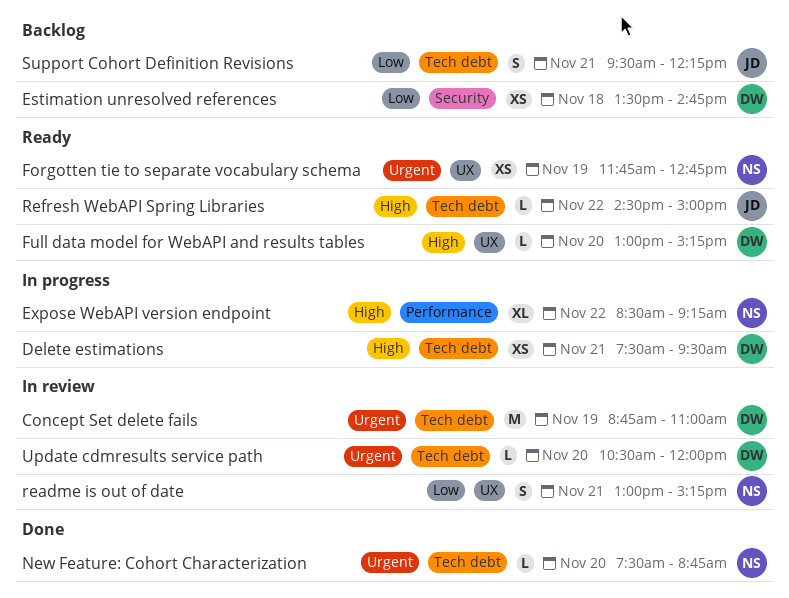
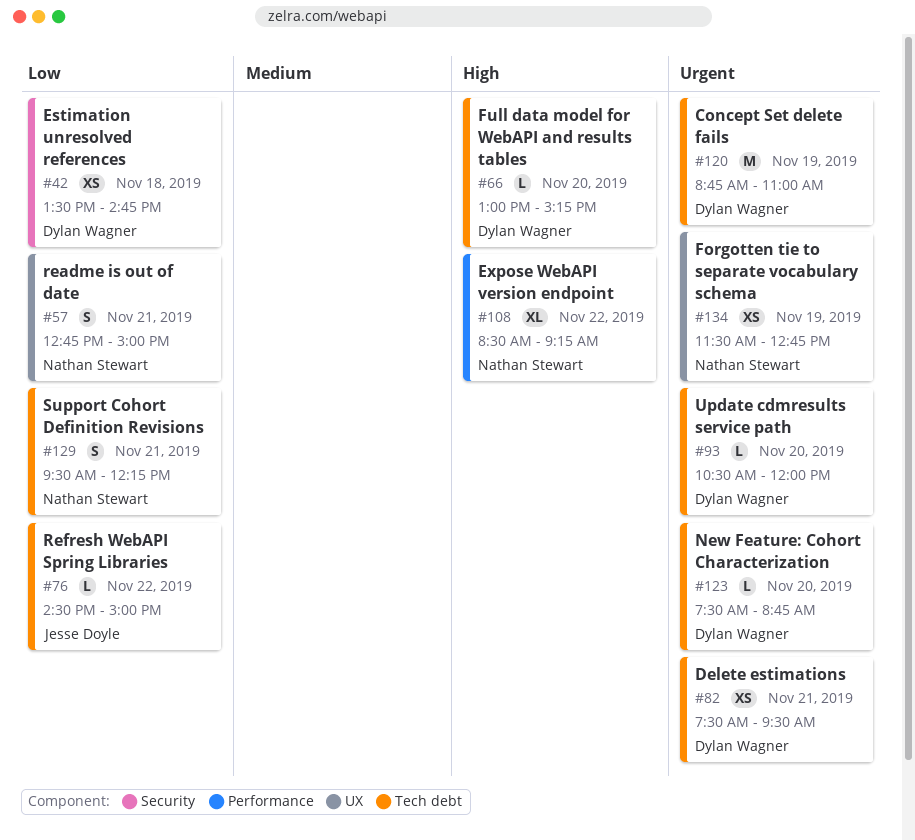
Delete estimations, priority: High -> Urgent
Forgotten tie to separate vocabulary schema, begins: 11:45 -> 11:30
Full data model for WebAPI and results tables, label: UX -> Tech debt
New Feature: Cohort Characterization, owner: Nathan Stewart -> Dylan Wagner
readme is out of date, begins: 13:00 -> 12:45
readme is out of date, ends: 15:15 -> 15:00
Refresh WebAPI Spring Libraries, priority: High -> Low
Support Cohort Definition Revisions, owner: Jesse Doyle -> Nathan Stewart

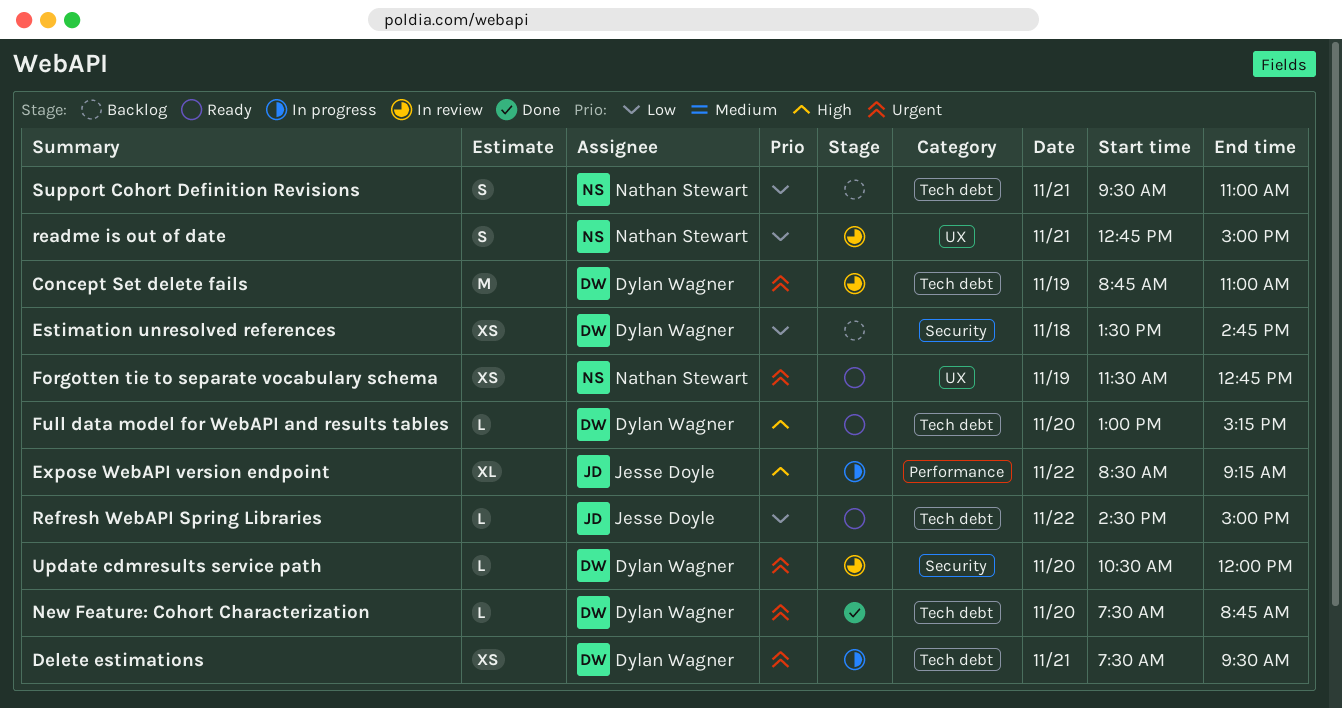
Expose WebAPI version endpoint, owner: Nathan Stewart -> Jesse Doyle
Support Cohort Definition Revisions, ends: 12:15 -> 11:00
Update cdmresults service path, label: Tech debt -> Security

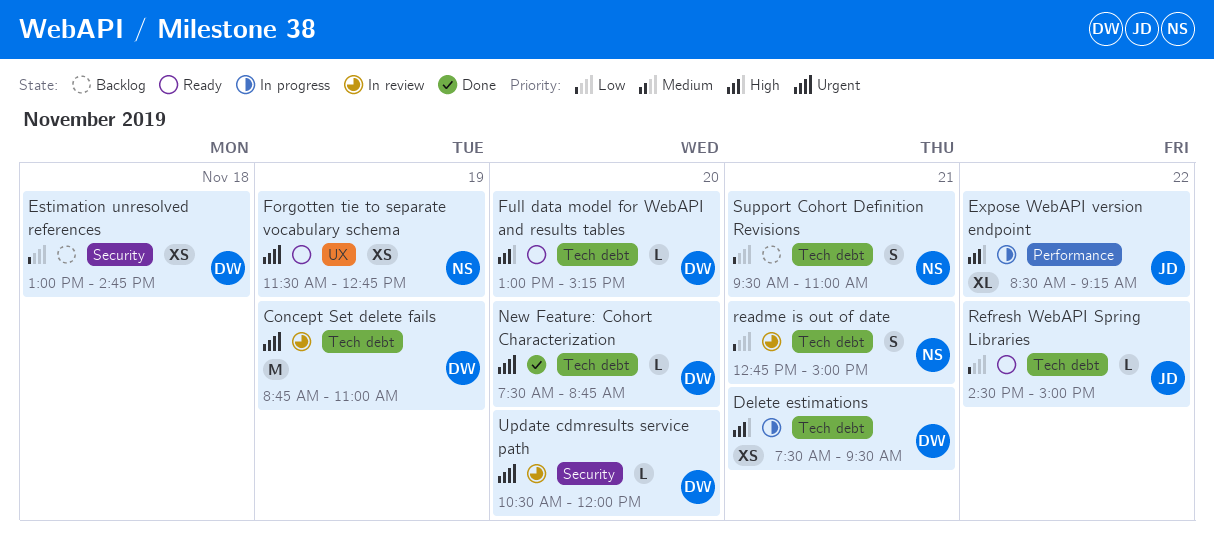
Delete estimations, priority: Urgent -> High
Estimation unresolved references, begins: 13:30 -> 13:00
readme is out of date, label: UX -> Tech debt

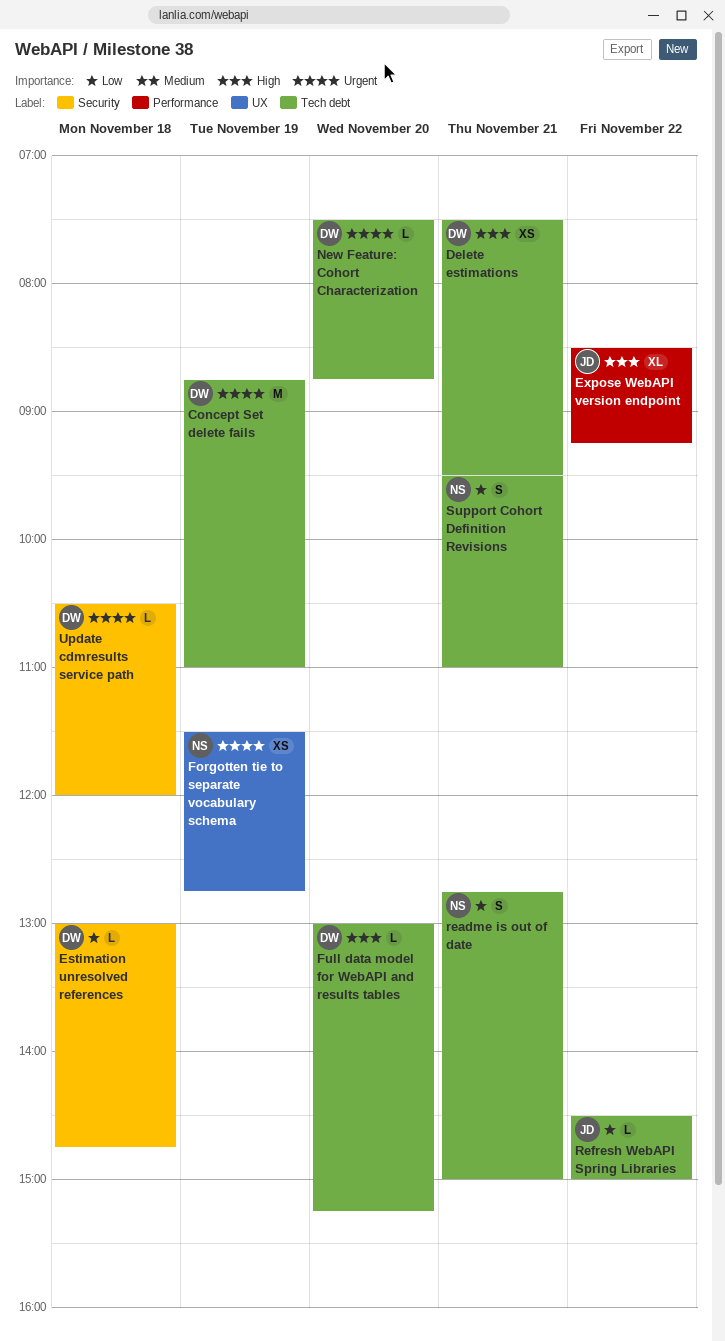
Estimation unresolved references, estimate: XS -> L
Update cdmresults service path, day: Nov 20 -> Nov 18

